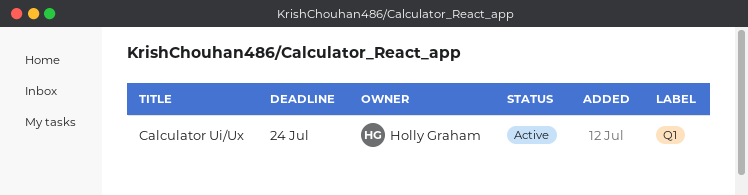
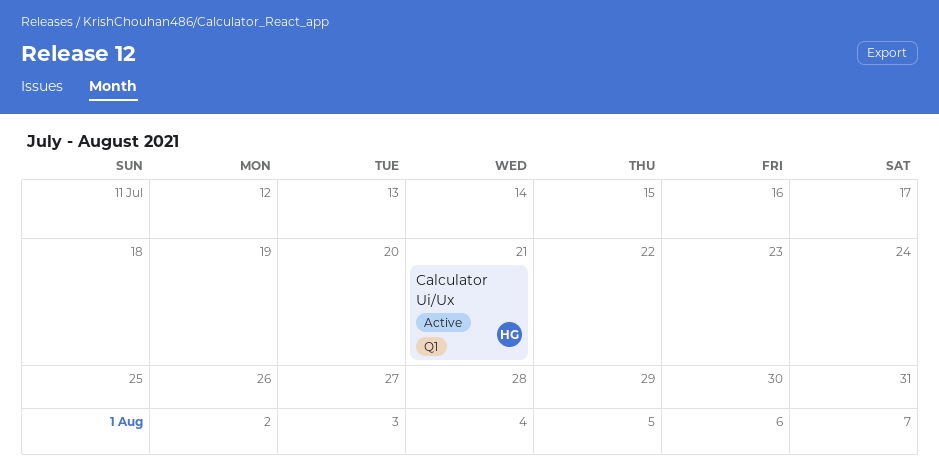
Calculator Ui/Ux, due: Jul 24 -> Jul 21

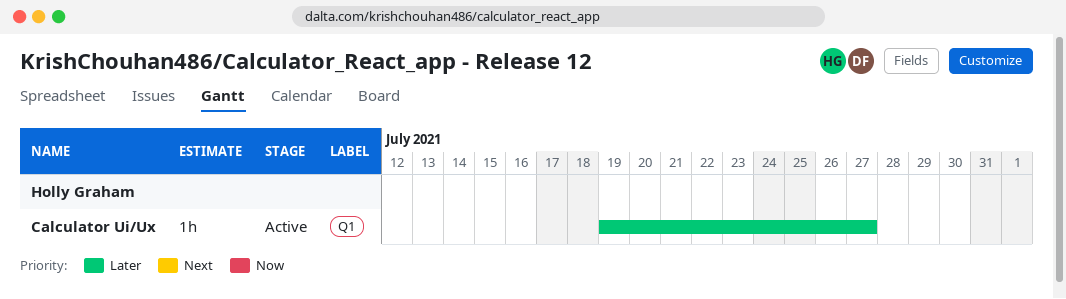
Calculator Ui/Ux, due: Jul 21 -> Jul 27

